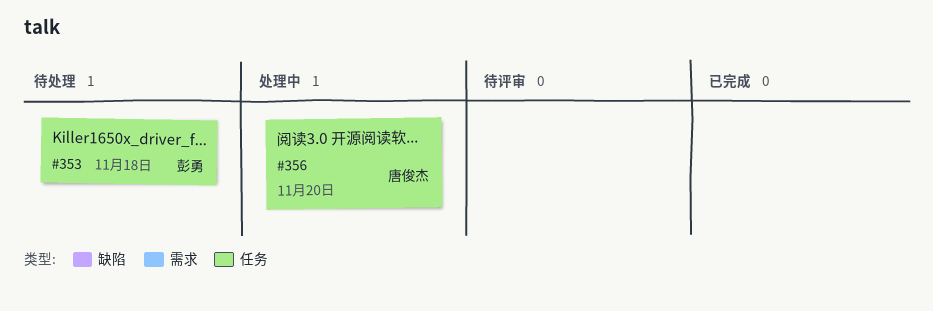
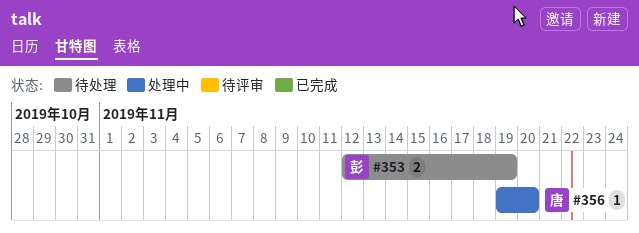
#353, due: Nov 18 -> Nov 19

